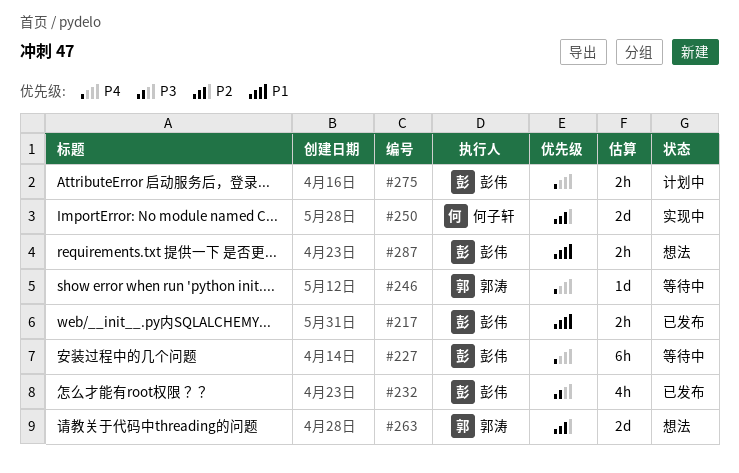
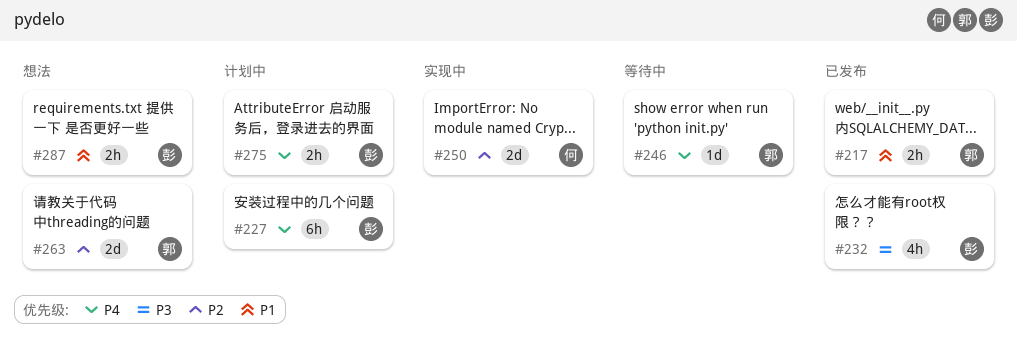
#217, owner: 彭伟 -> 郭涛
#227, status: 等待中 -> 计划中

